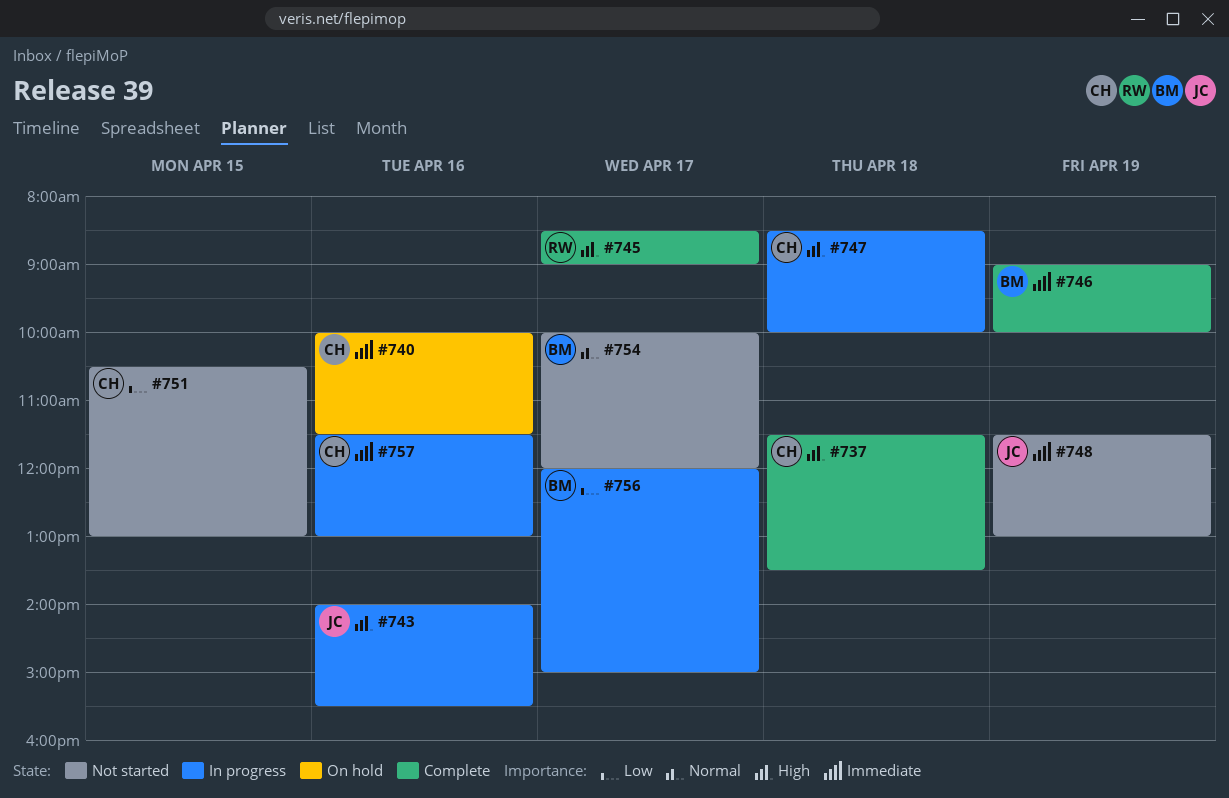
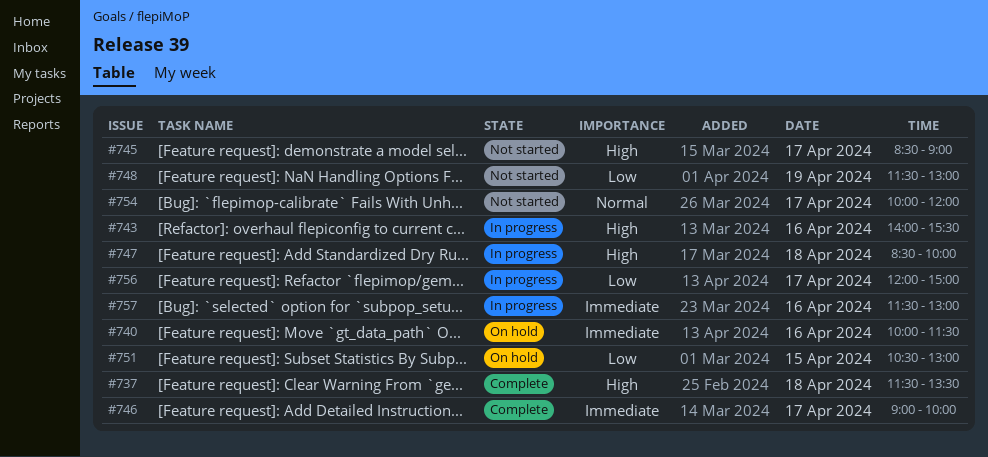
#745, status: Complete -> Not started
#746, day: Apr 19 -> Apr 17
#748, priority: Immediate -> Low
#751, status: Not started -> On hold

